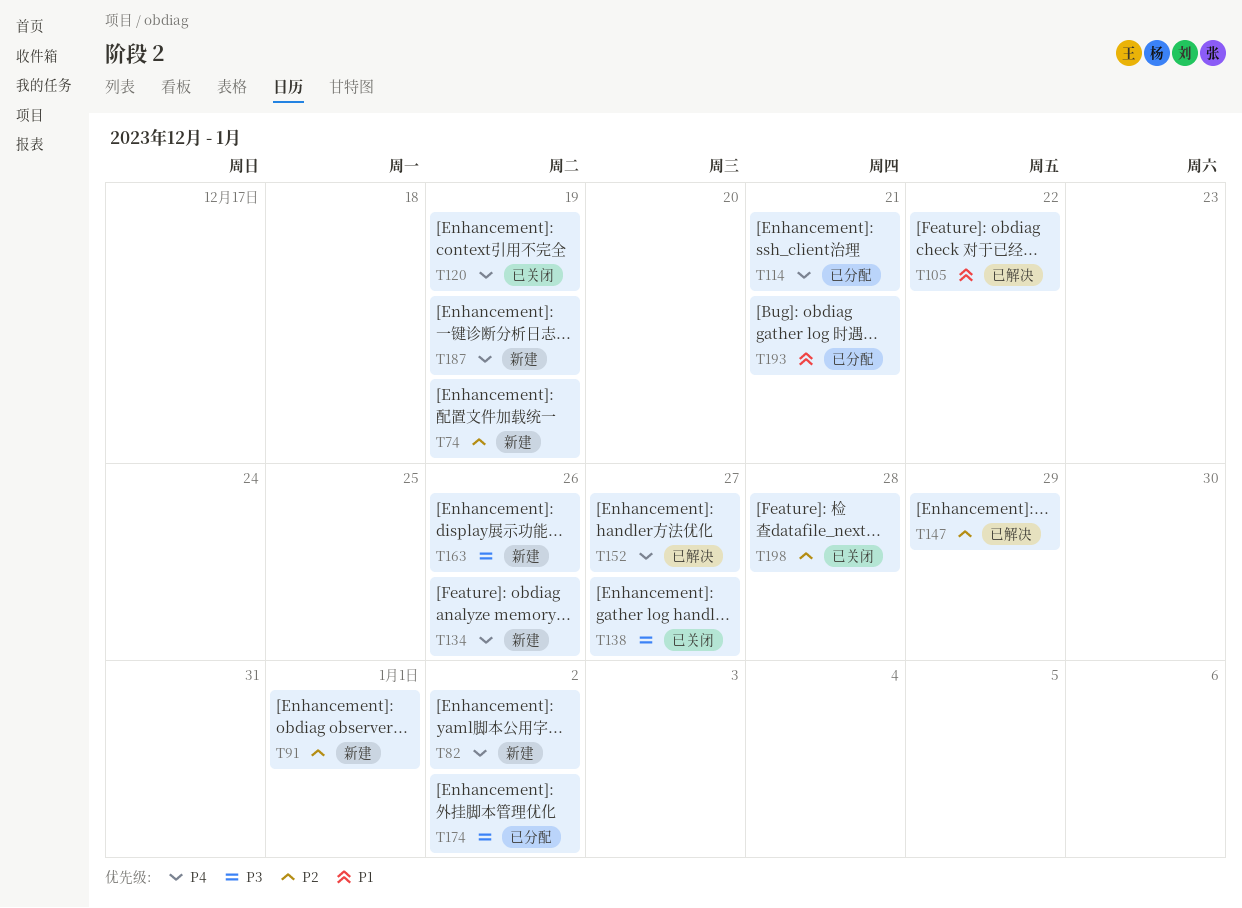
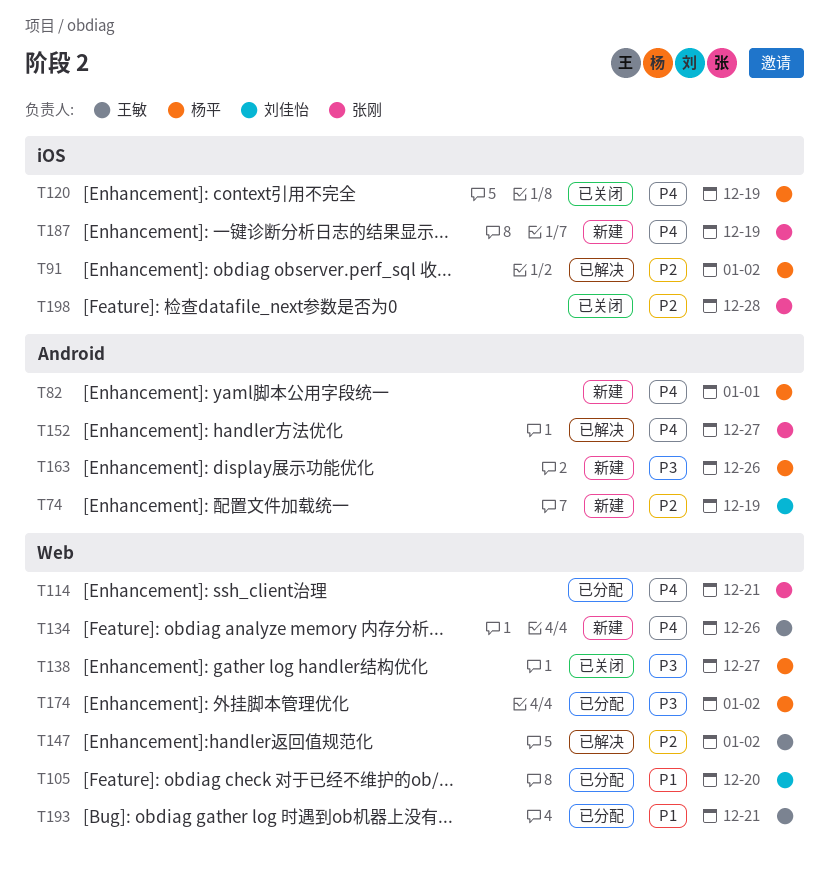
T82, due: Jan 2 -> Jan 1
T91, status: 新建 -> 已解决
T91, due: Jan 1 -> Jan 2
T105, status: 已解决 -> 已分配
T105, due: Dec 22 -> Dec 20
T147, due: Dec 29 -> Jan 2

